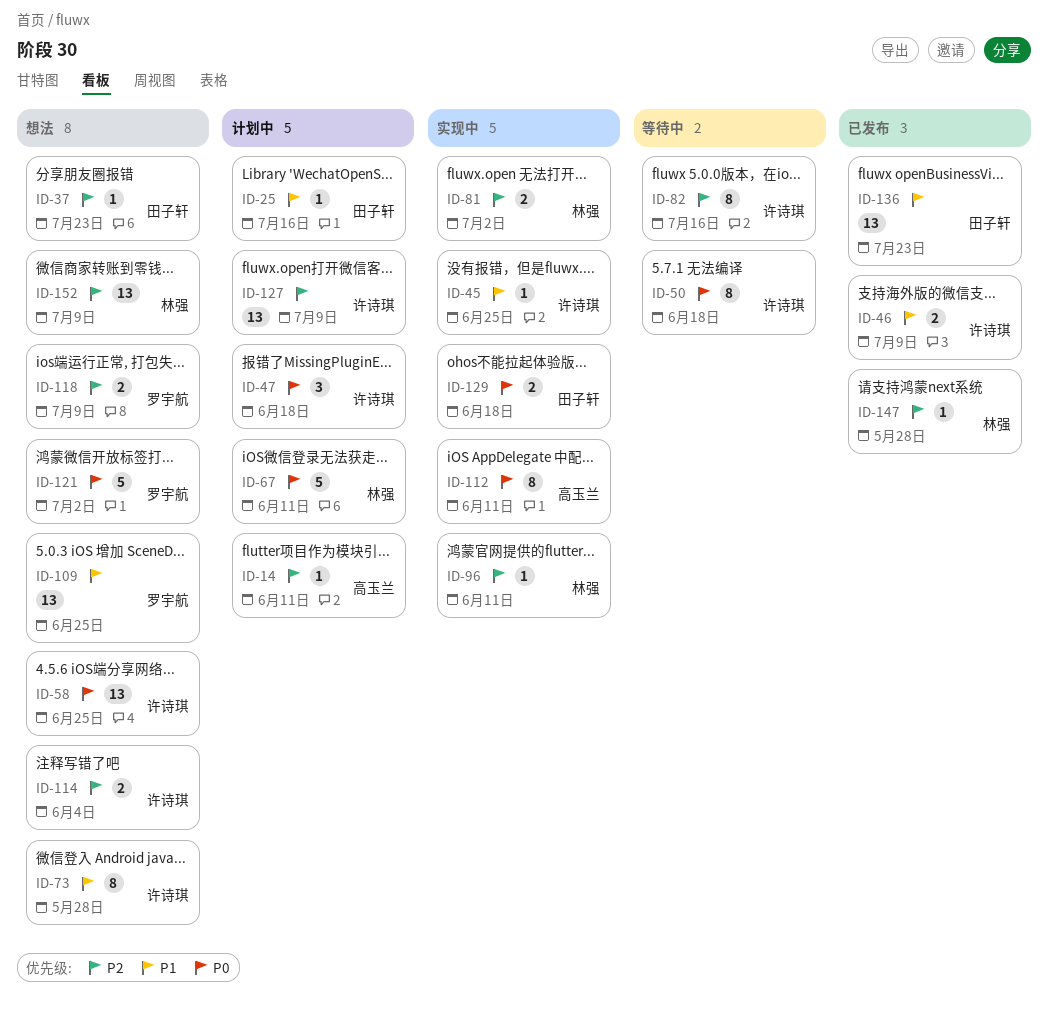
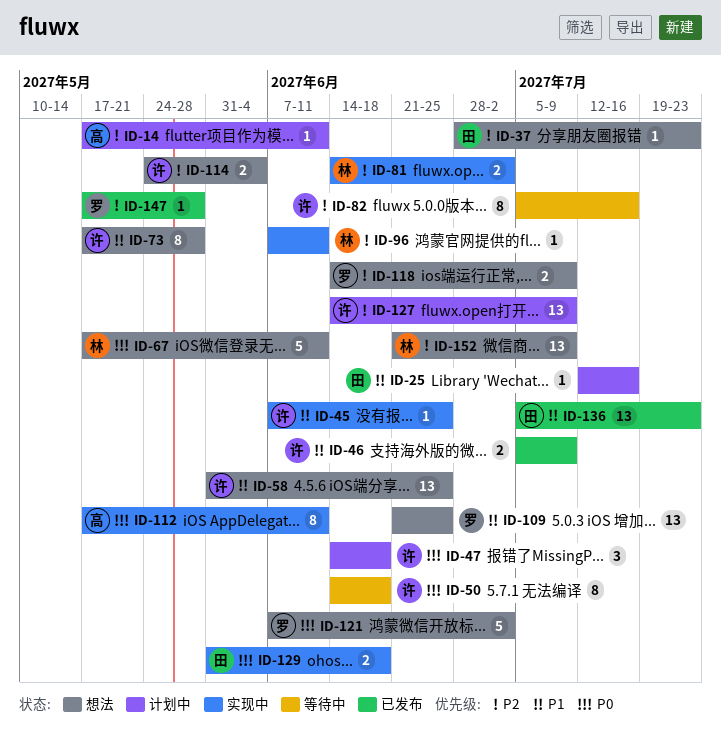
ID-58, priority: P0 -> P1
ID-67, status: 计划中 -> 想法
ID-147, owner: 林强 -> 罗宇航

